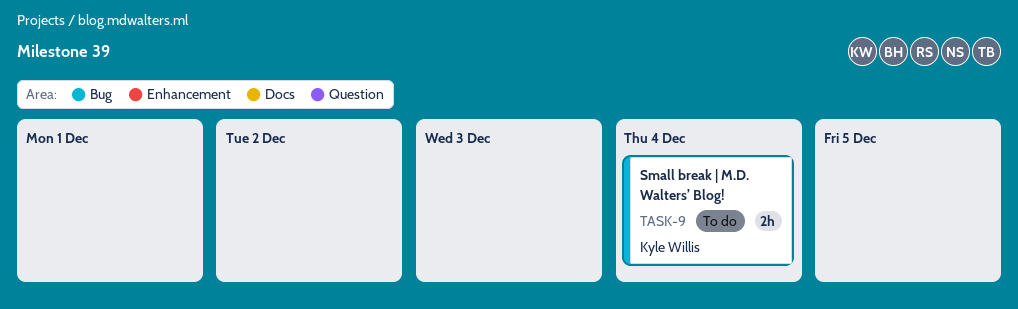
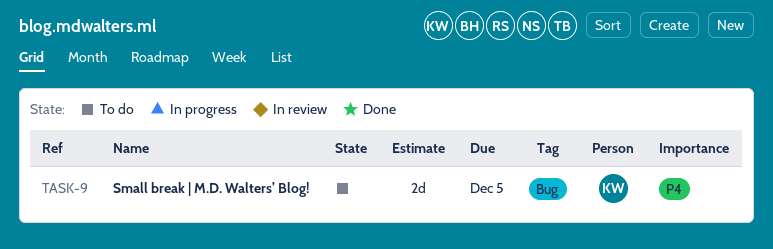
TASK-9, estimate: 2h -> 2d
TASK-9, due: Dec 4 -> Dec 5

